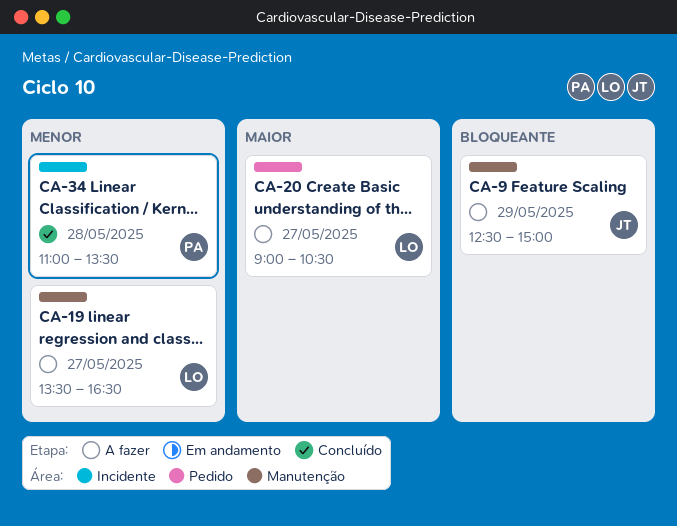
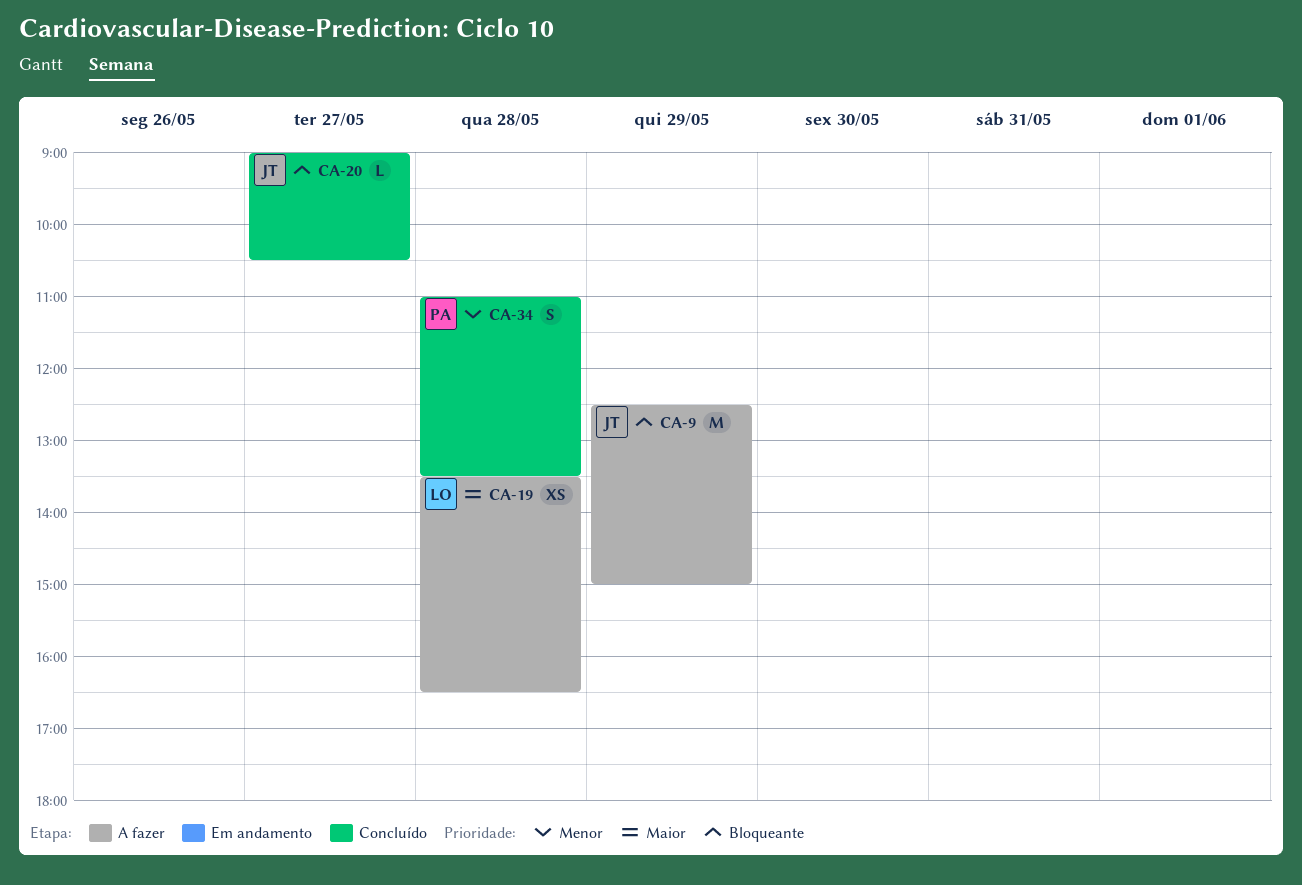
CA-19, priority: Menor -> Maior
CA-19, day: May 27 -> May 28
CA-20, status: A fazer -> Concluído
CA-20, owner: LO -> JT
CA-20, priority: Maior -> Bloqueante

